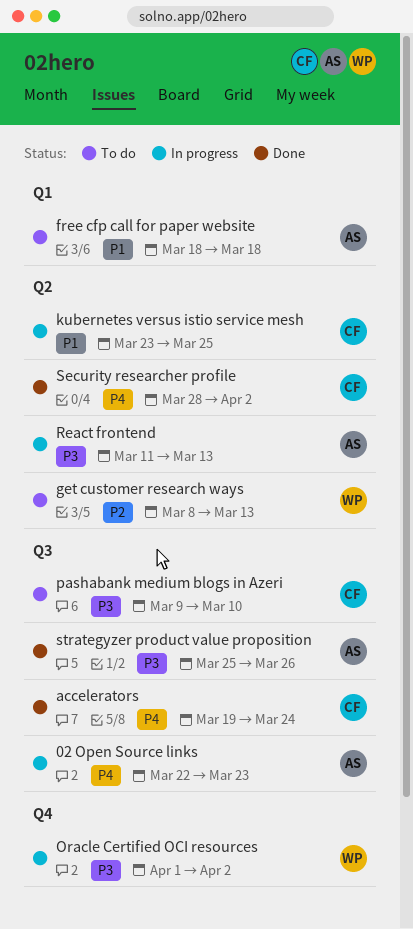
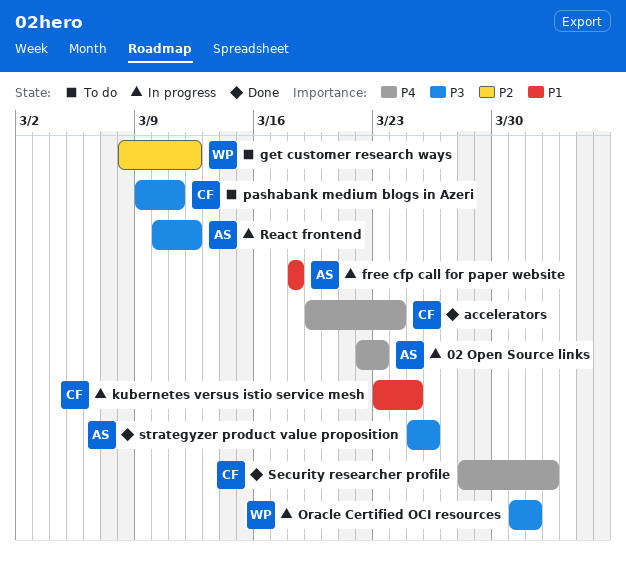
free cfp call for paper website, status: To do -> In progress
get customer research ways, due: Mar 13 -> Mar 12
Oracle Certified OCI resources, start: Apr 1 -> Mar 31
Oracle Certified OCI resources, due: Apr 2 -> Apr 1
pashabank medium blogs in Azeri, due: Mar 10 -> Mar 11
React frontend, start: Mar 11 -> Mar 10
React frontend, due: Mar 13 -> Mar 12

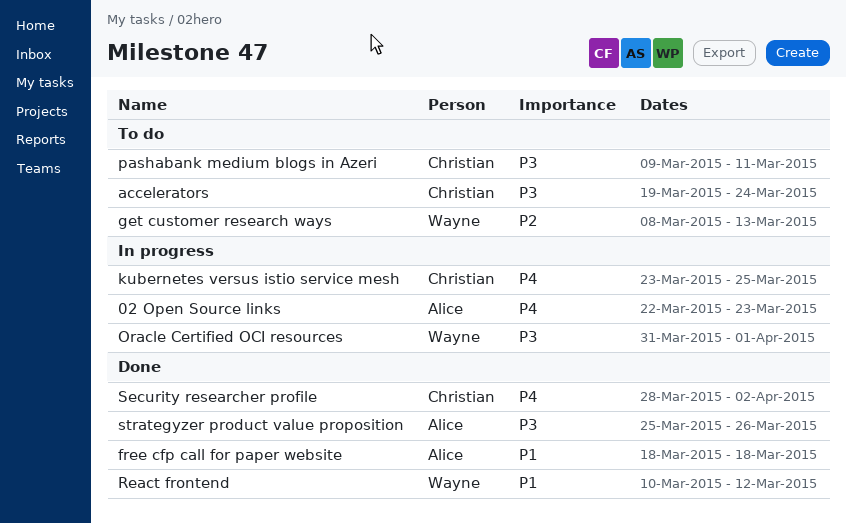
accelerators, status: Done -> To do
accelerators, priority: P4 -> P3
free cfp call for paper website, status: In progress -> Done
get customer research ways, due: Mar 12 -> Mar 13
kubernetes versus istio service mesh, priority: P1 -> P4
React frontend, status: In progress -> Done
React frontend, owner: Alice -> Wayne
React frontend, priority: P3 -> P1

